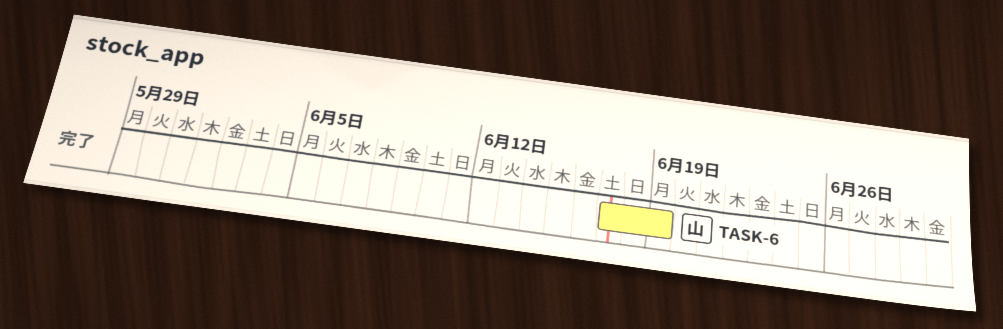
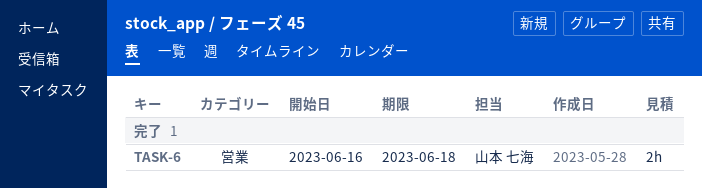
TASK-6, start: Jun 17 -> Jun 16
TASK-6, due: Jun 19 -> Jun 18

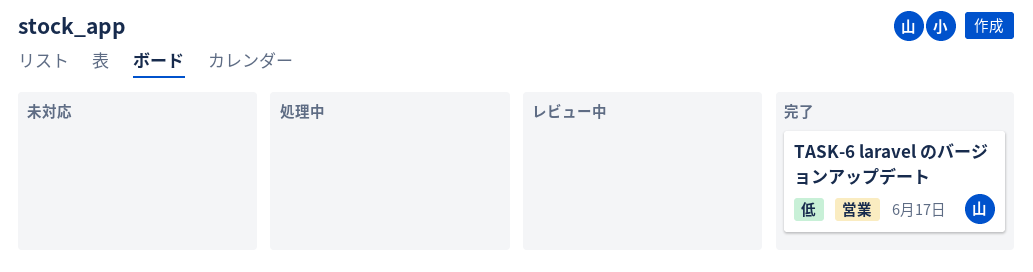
TASK-6, due: Jun 18 -> Jun 17

